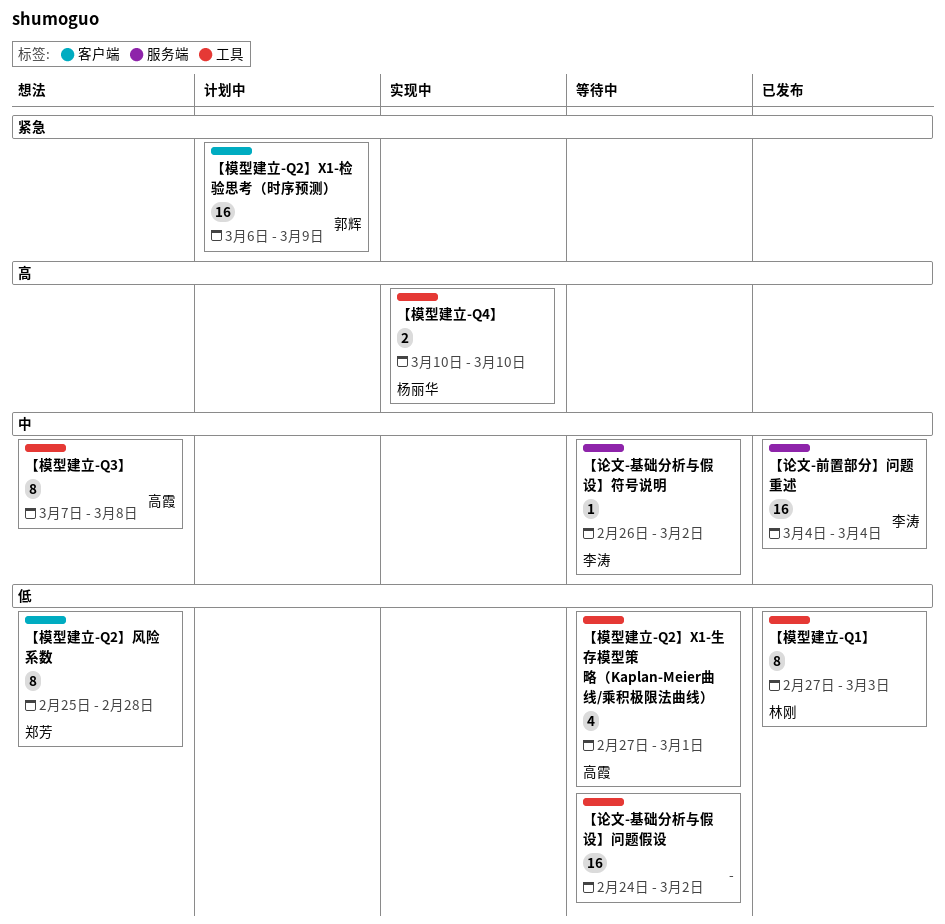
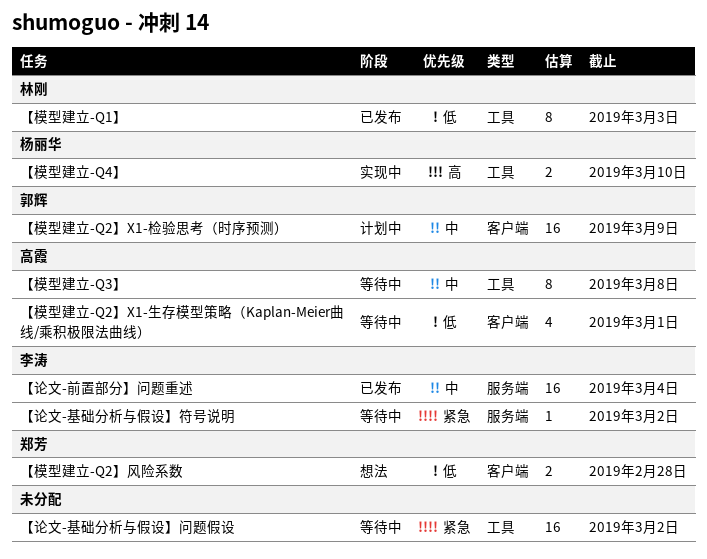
【模型建立-Q2】X1-检验思考（时序预测）, priority: 紧急 -> 中
【模型建立-Q2】X1-生存模型策略（Kaplan-Meier曲线/乘积极限法曲线）, label: 工具 -> 客户端
【模型建立-Q2】风险系数, estimate: 8 -> 2
【模型建立-Q3】, status: 想法 -> 等待中
【论文-基础分析与假设】符号说明, priority: 中 -> 紧急
【论文-基础分析与假设】问题假设, priority: 低 -> 紧急

